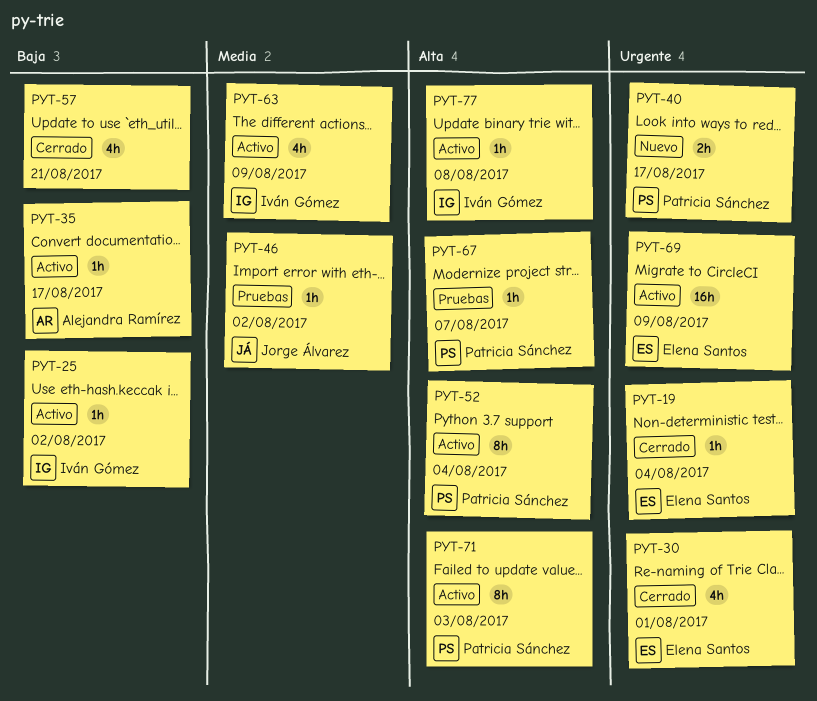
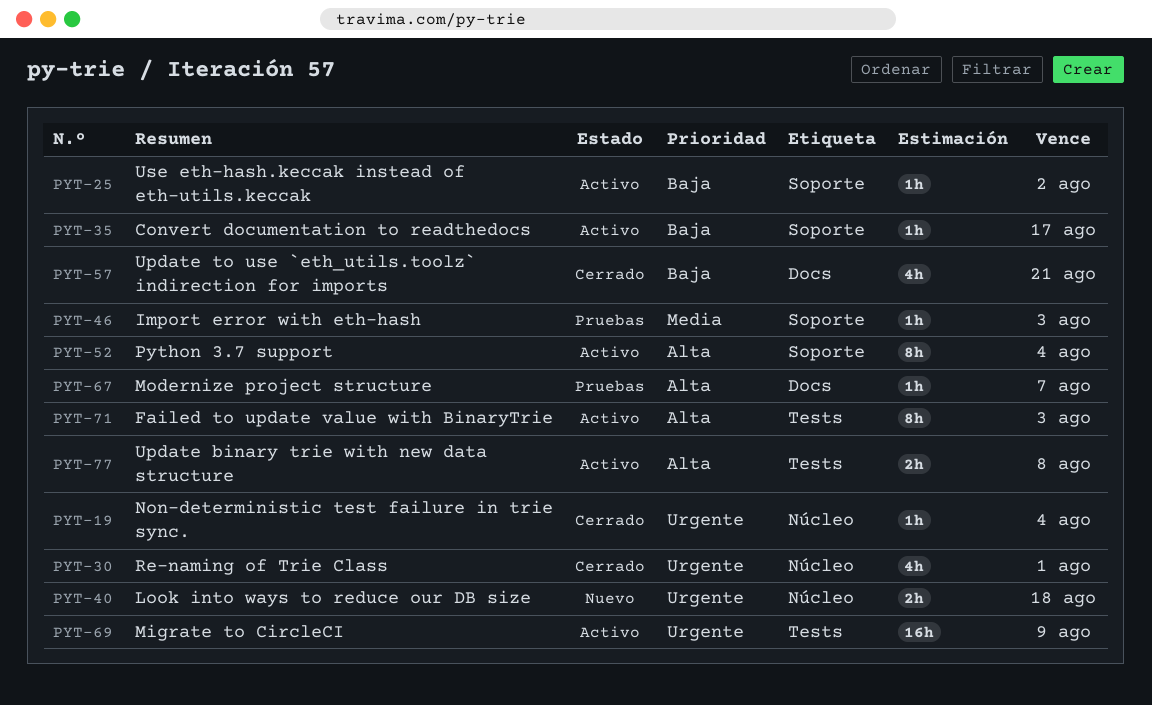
PYT-40, due: Aug 17 -> Aug 18
PYT-46, due: Aug 2 -> Aug 3
PYT-63: present -> none
PYT-77, estimate: 1h -> 2h

